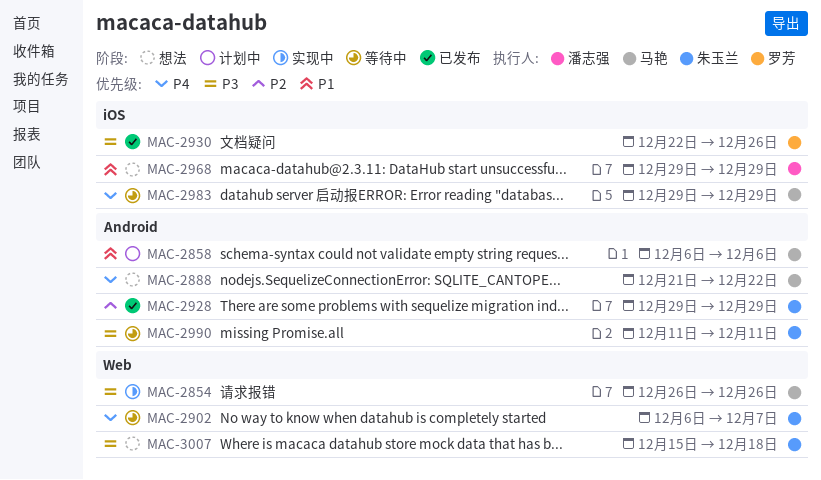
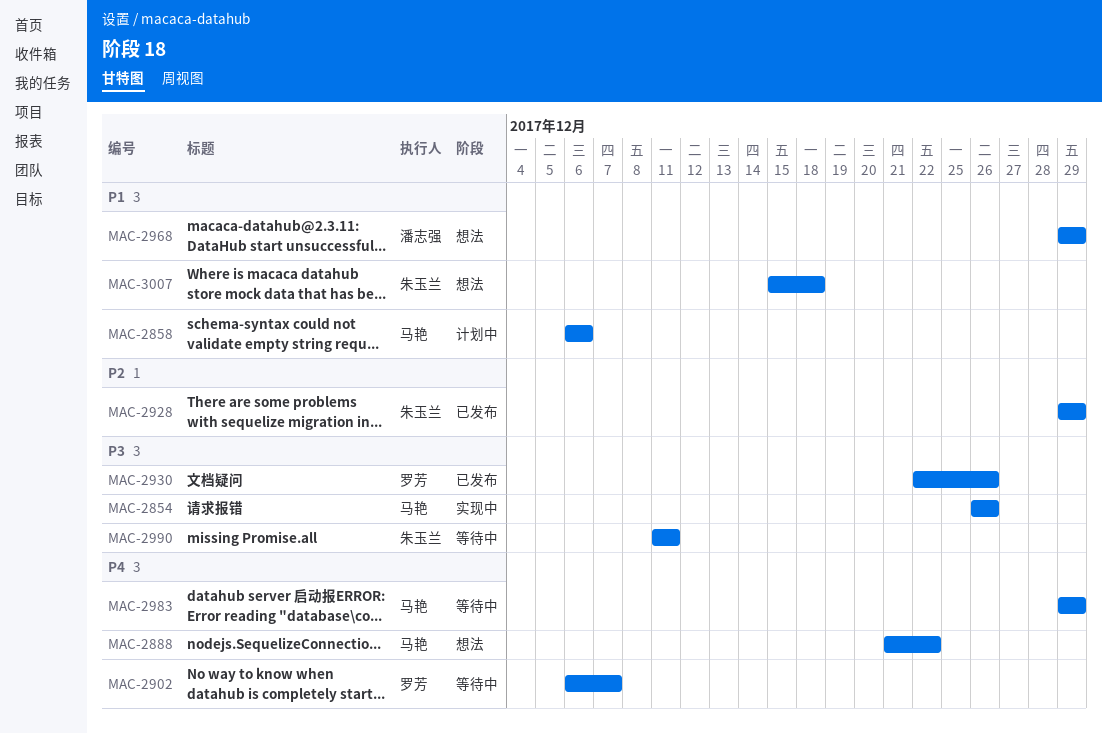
MAC-2902, owner: 朱玉兰 -> 罗芳
MAC-3007, priority: P3 -> P1

